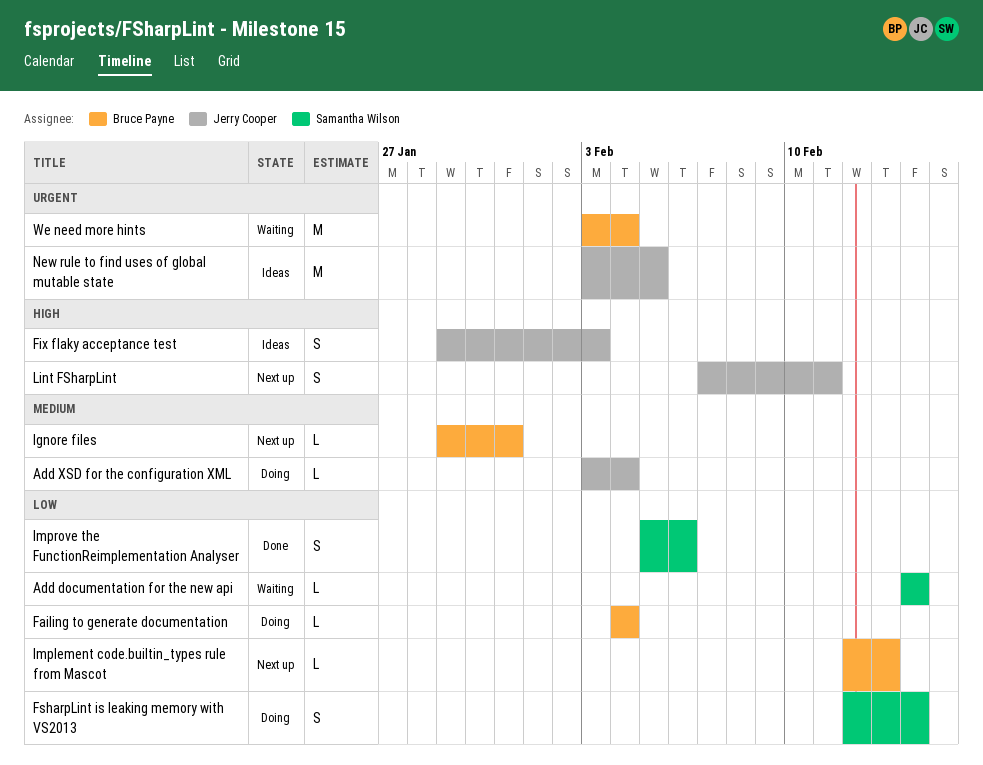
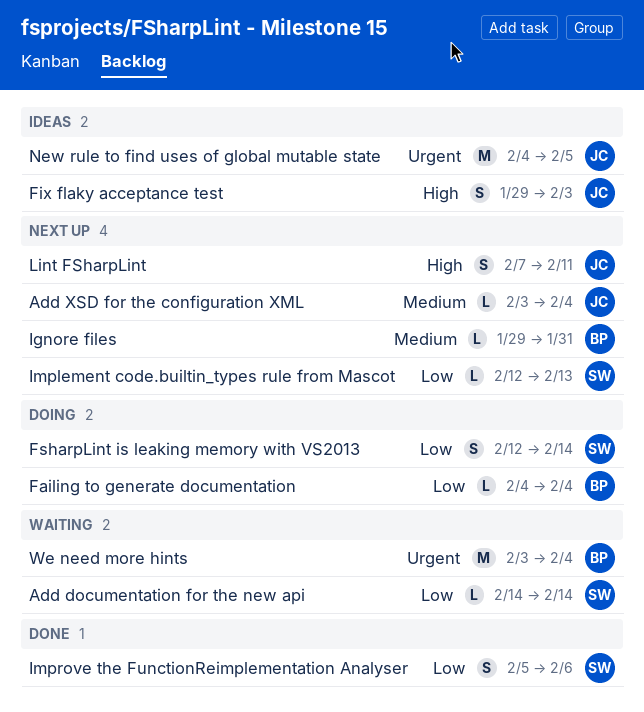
Add XSD for the configuration XML, status: Doing -> Next up
Implement code.builtin_types rule from Mascot, owner: Bruce Payne -> Samantha Wilson
New rule to find uses of global mutable state, start: Feb 3 -> Feb 4

